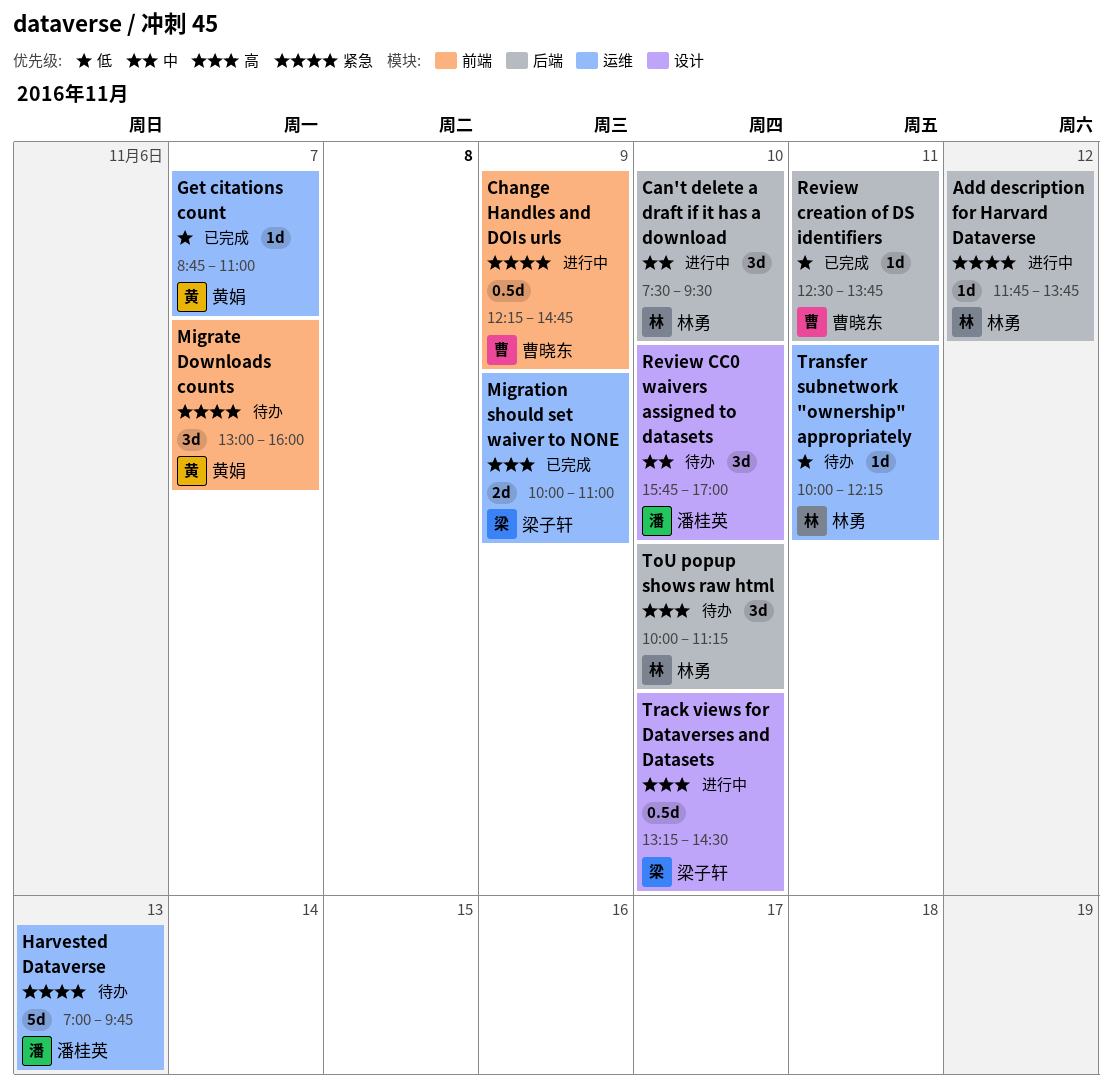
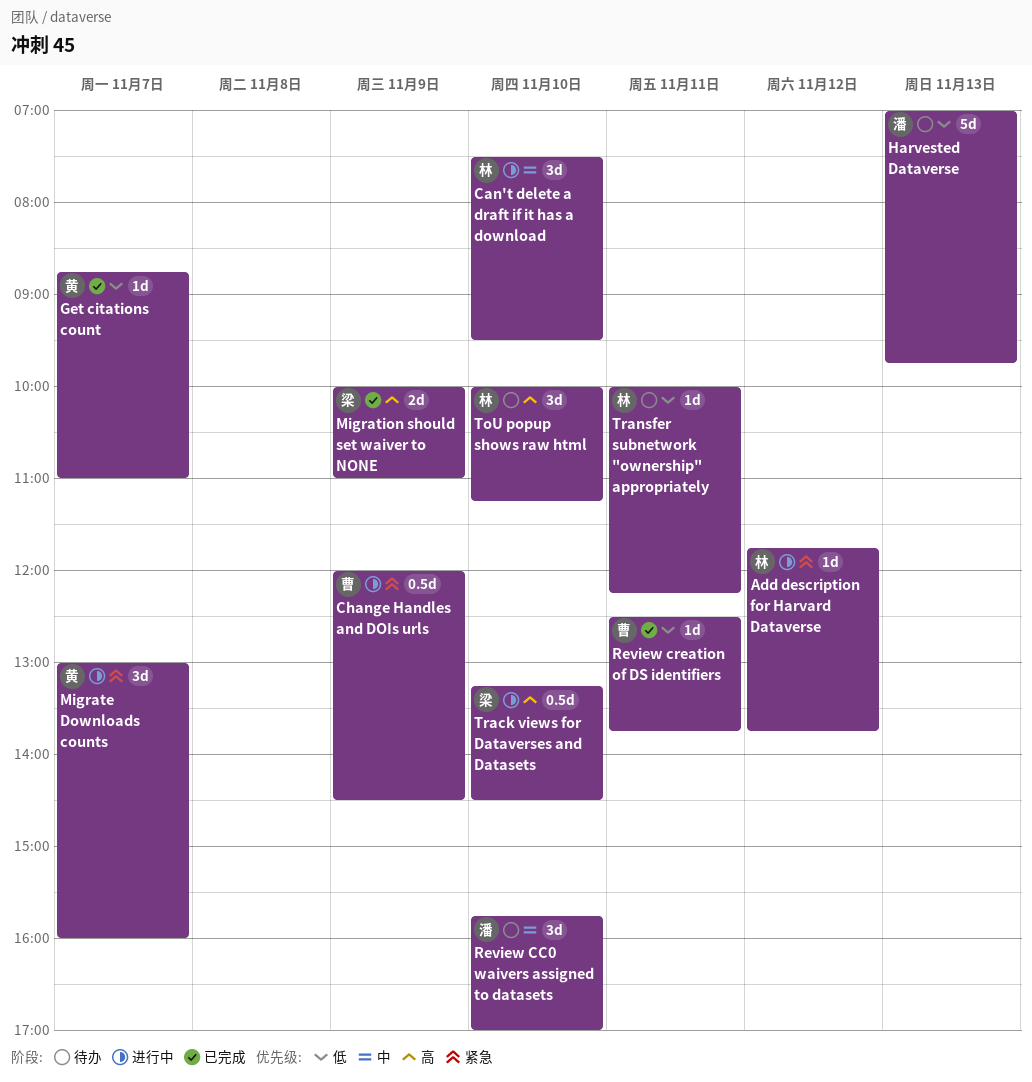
Change Handles and DOIs urls, begins: 12:15 -> 12:00
Change Handles and DOIs urls, ends: 14:45 -> 14:30
Harvested Dataverse, priority: 紧急 -> 低
Migrate Downloads counts, status: 待办 -> 进行中

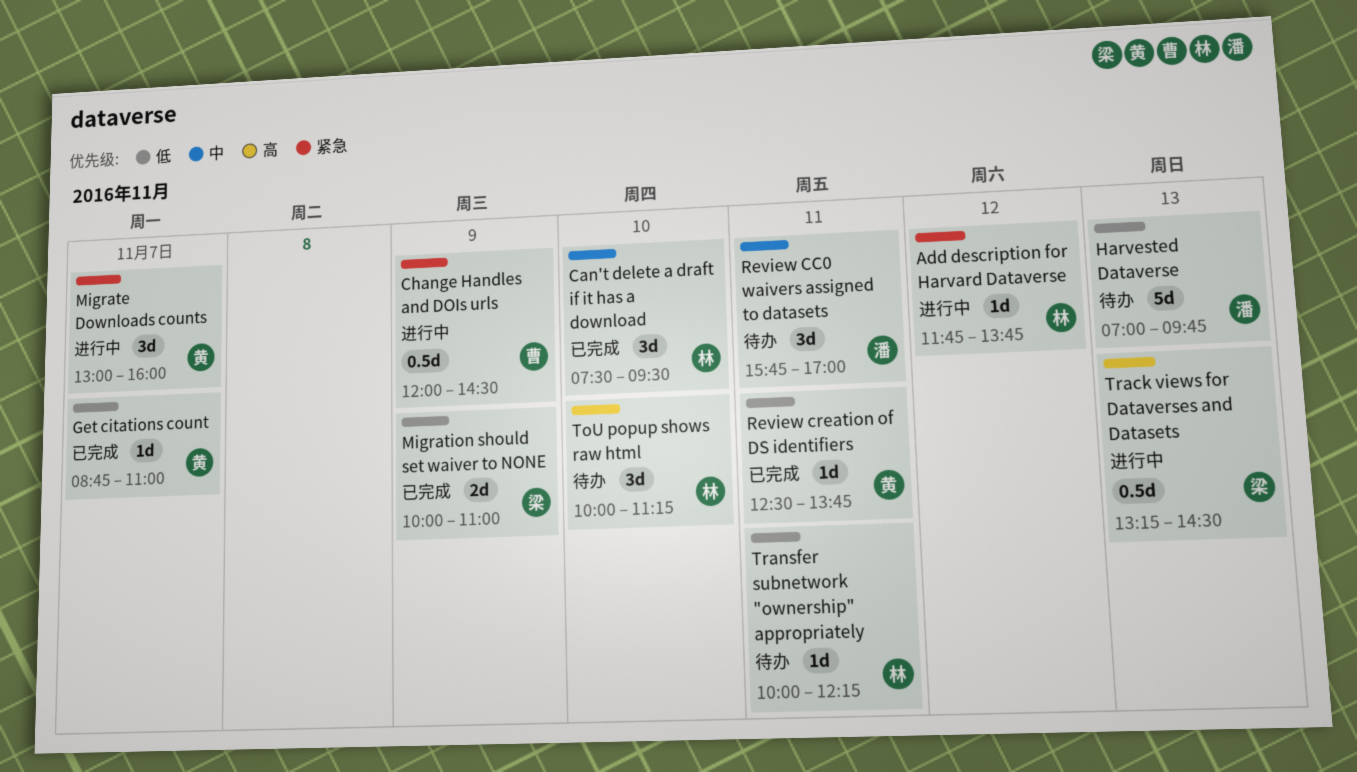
Can't delete a draft if it has a download, status: 进行中 -> 已完成
Migration should set waiver to NONE, priority: 高 -> 低
Review CC0 waivers assigned to datasets, day: Nov 10 -> Nov 11
Review creation of DS identifiers, owner: 曹 -> 黄
Track views for Dataverses and Datasets, day: Nov 10 -> Nov 13

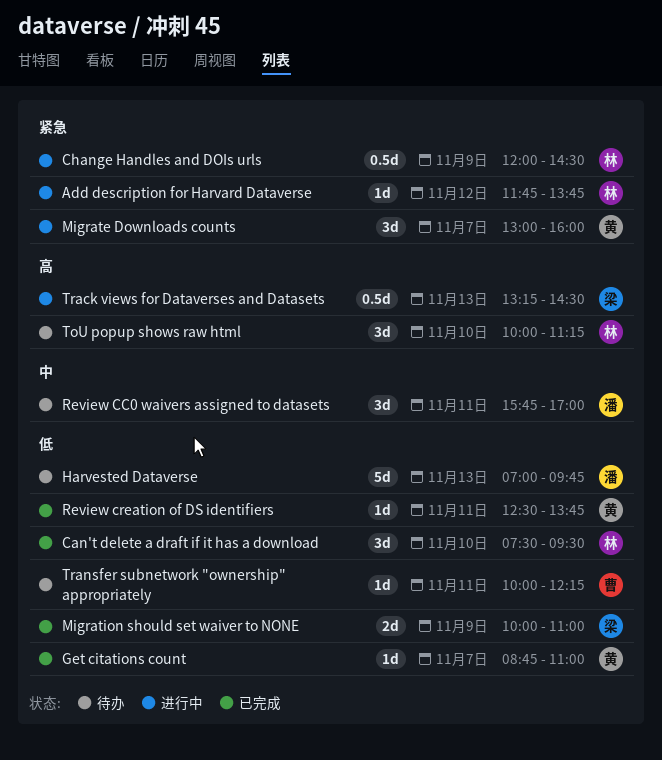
Can't delete a draft if it has a download, priority: 中 -> 低
Change Handles and DOIs urls, owner: 曹 -> 林
Transfer subnetwork "ownership" appropriately, owner: 林 -> 曹

